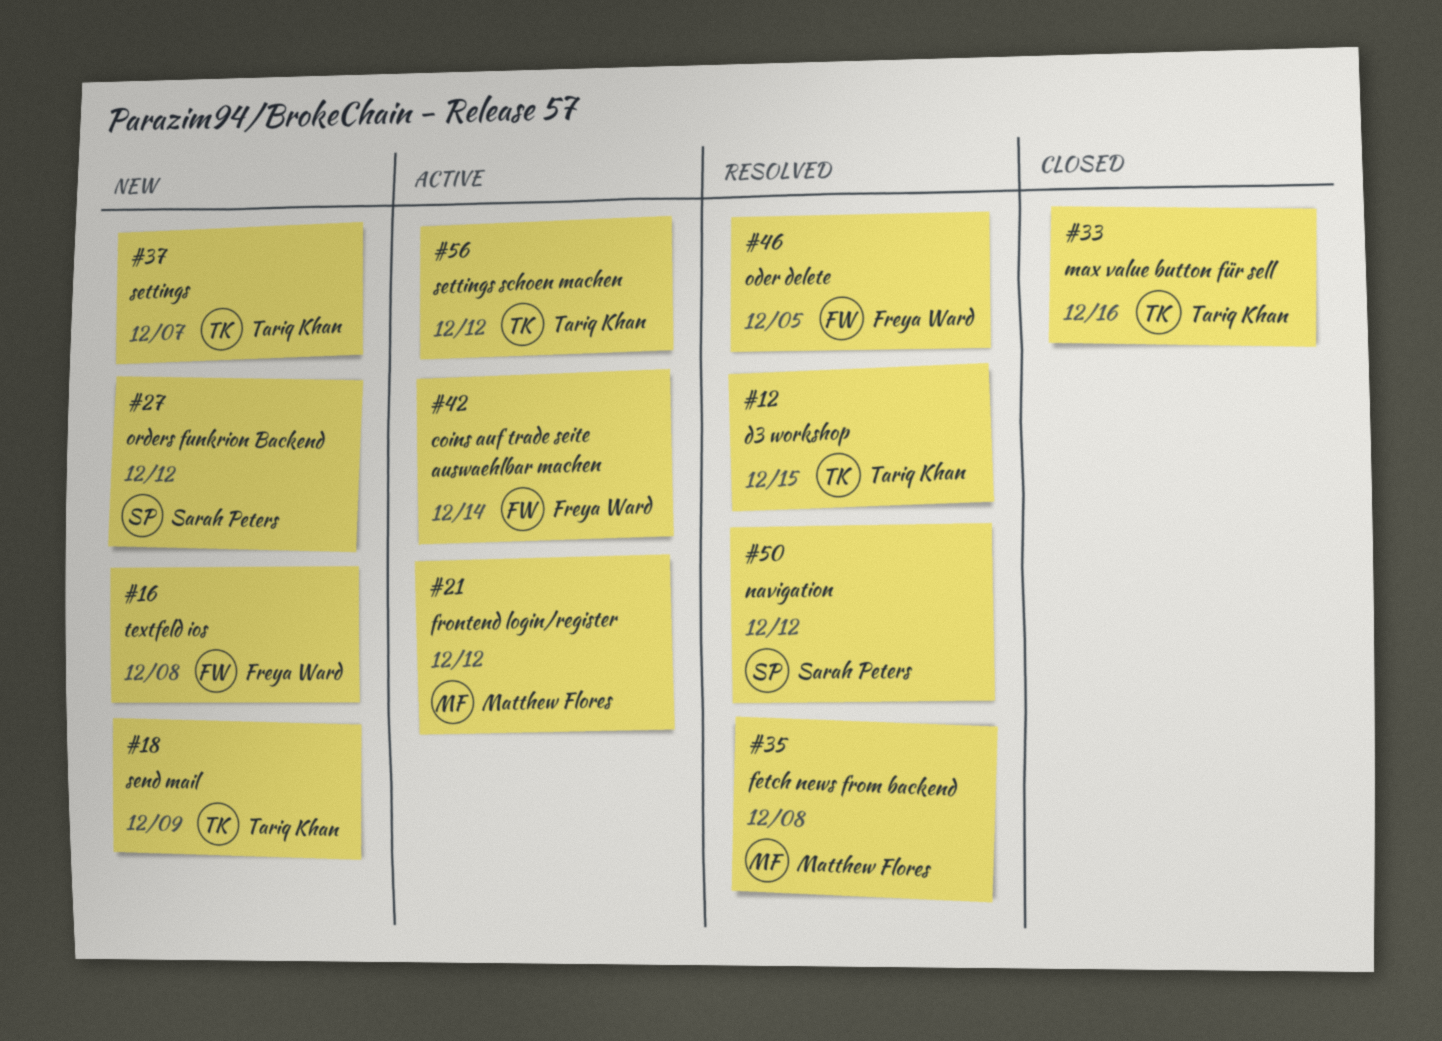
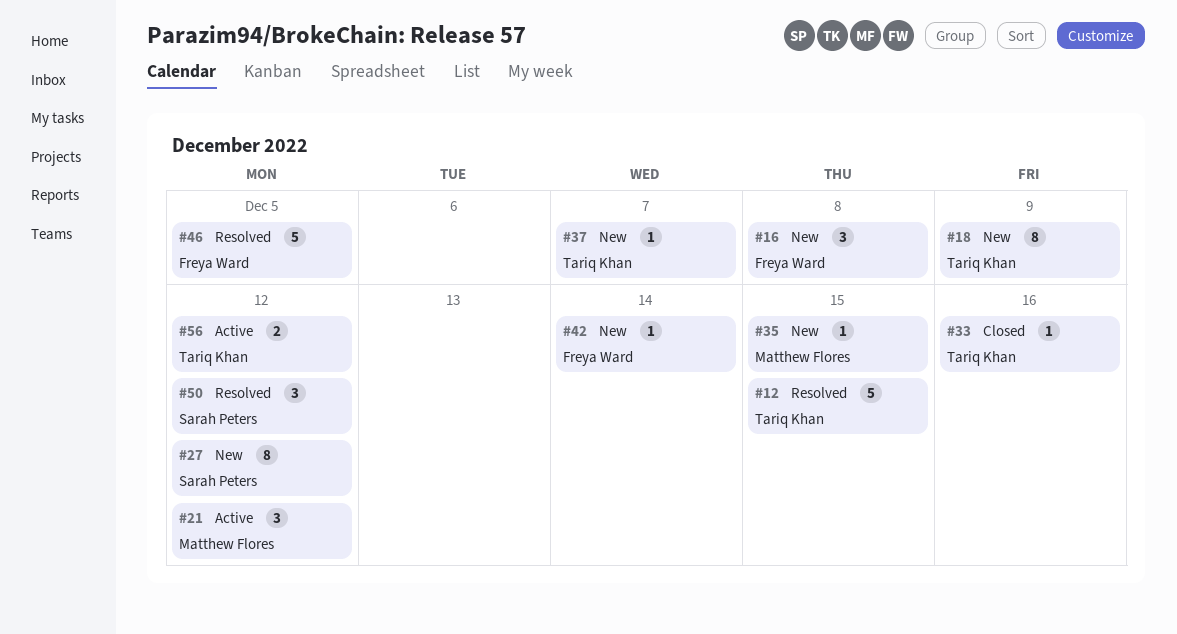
#35, status: Resolved -> New
#35, due: Dec 8 -> Dec 15
#42, status: Active -> New

